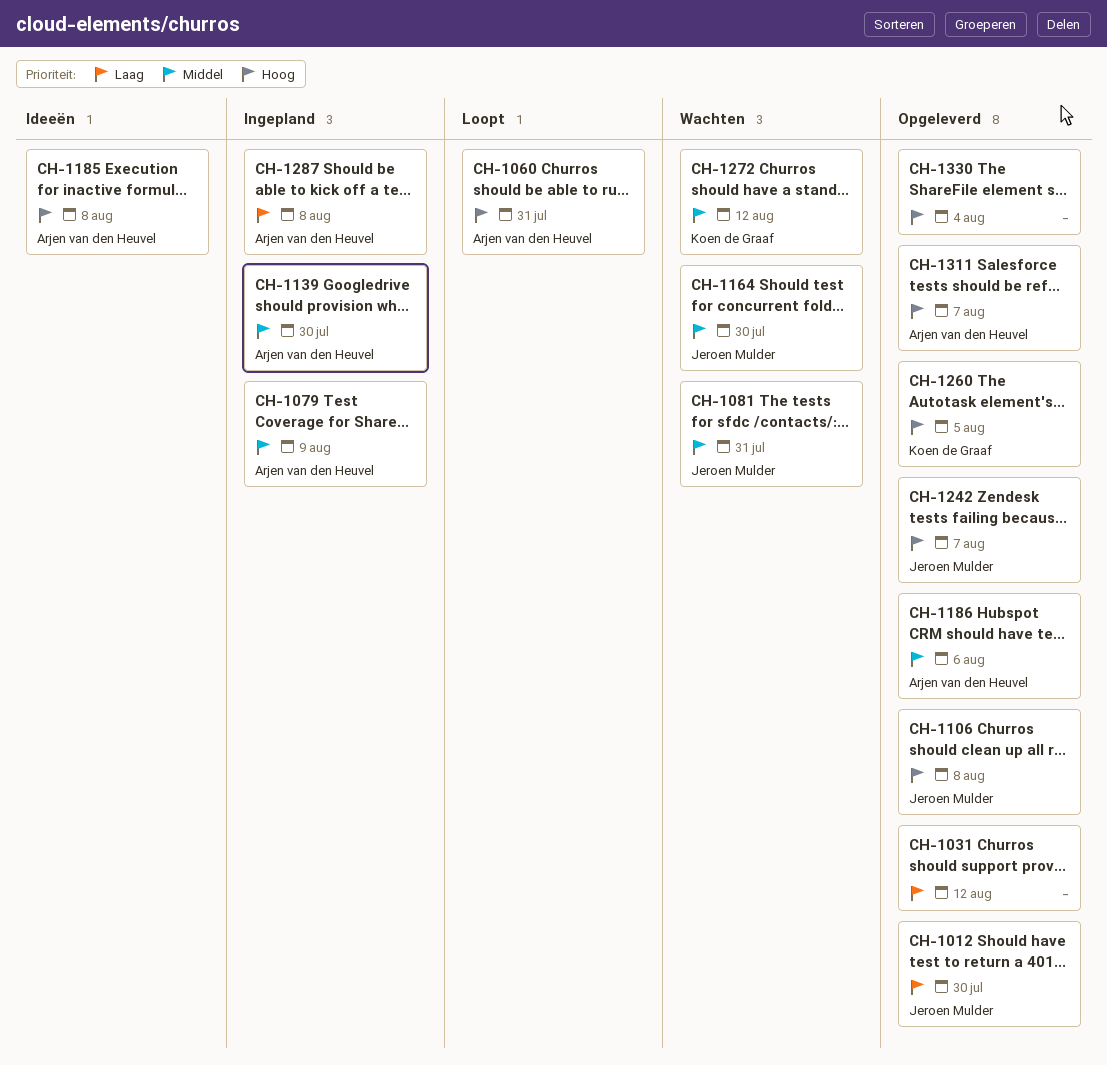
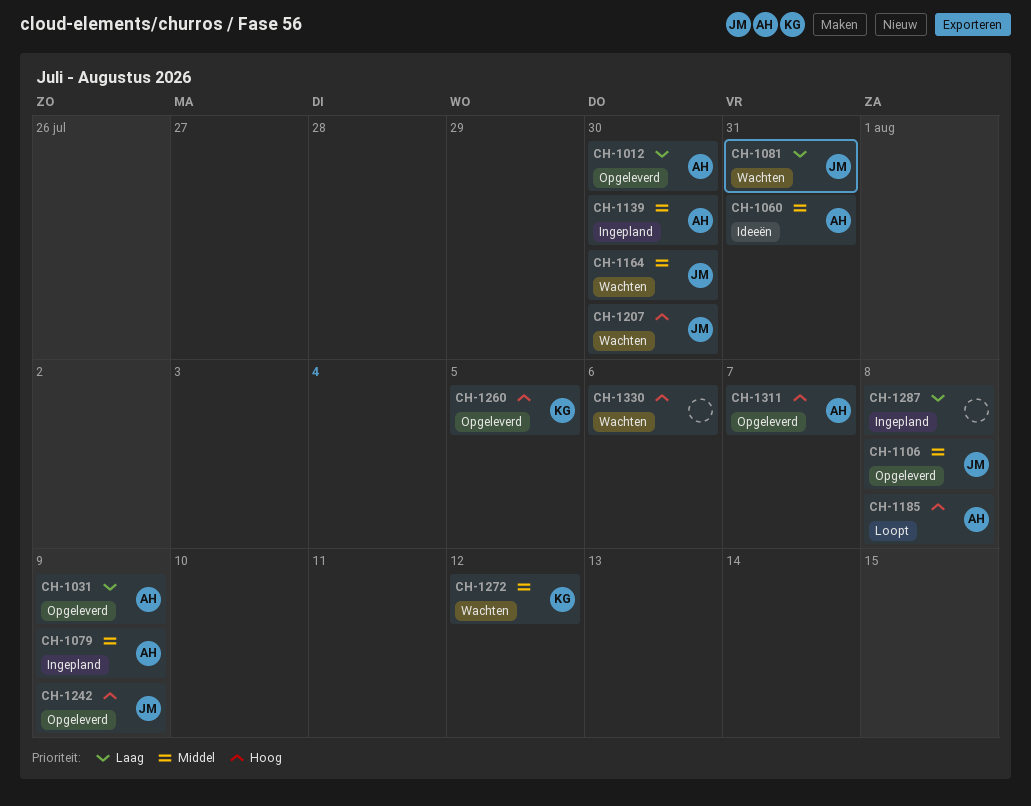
CH-1012, owner: Jeroen Mulder -> Arjen van den Heuvel
CH-1031, owner: none -> Arjen van den Heuvel
CH-1031, due: Aug 12 -> Aug 9
CH-1060, status: Loopt -> Ideeën
CH-1060, priority: Hoog -> Middel
CH-1081, priority: Middel -> Laag
CH-1106, priority: Hoog -> Middel
CH-1185, status: Ideeën -> Loopt
CH-1186: present -> none
CH-1207: none -> present
CH-1242, due: Aug 7 -> Aug 9
CH-1287, owner: Arjen van den Heuvel -> none
CH-1330, status: Opgeleverd -> Wachten
CH-1330, due: Aug 4 -> Aug 6

